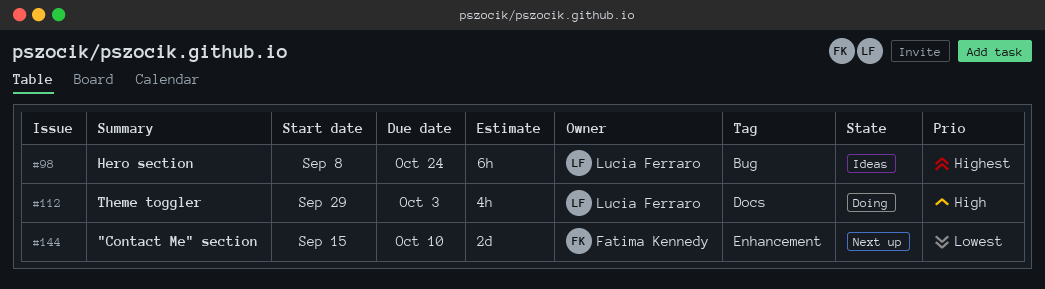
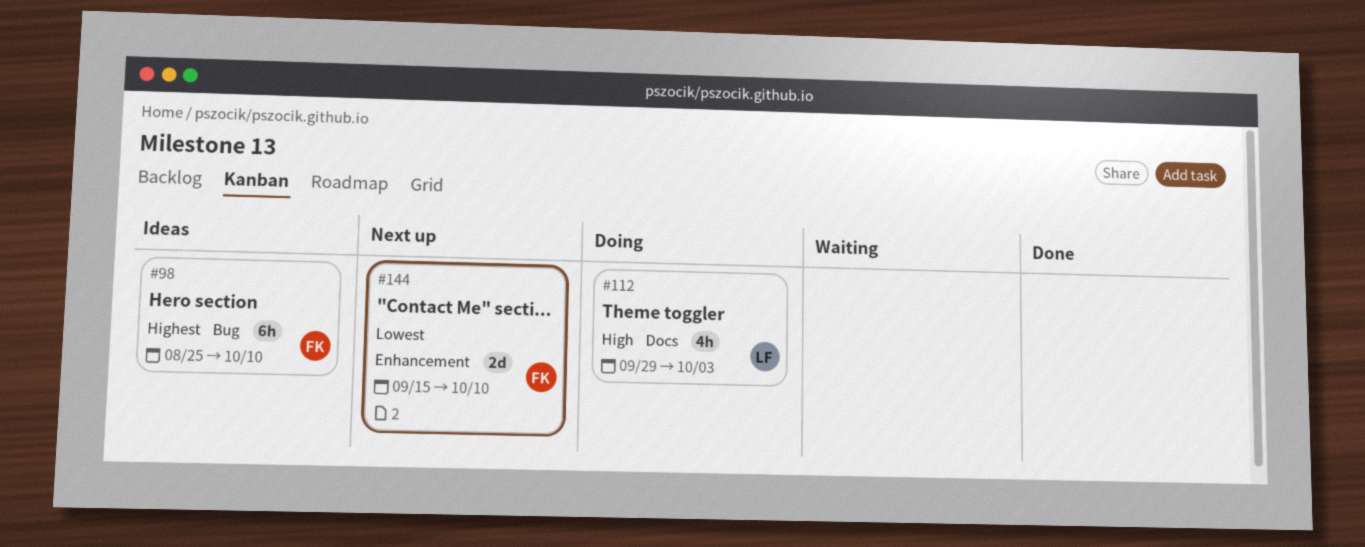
#98, owner: Lucia Ferraro -> Fatima Kennedy
#98, start: Sep 8 -> Aug 25
#98, due: Oct 24 -> Oct 10

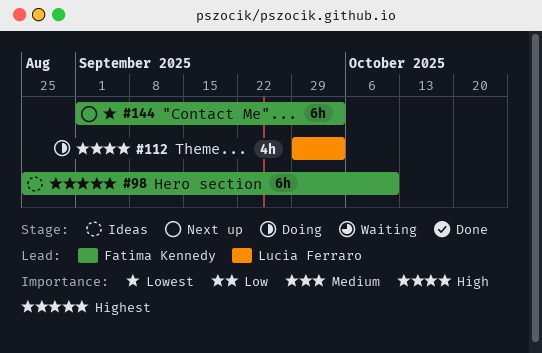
#144, estimate: 2d -> 6h
#144, start: Sep 15 -> Sep 1
#144, due: Oct 10 -> Oct 3

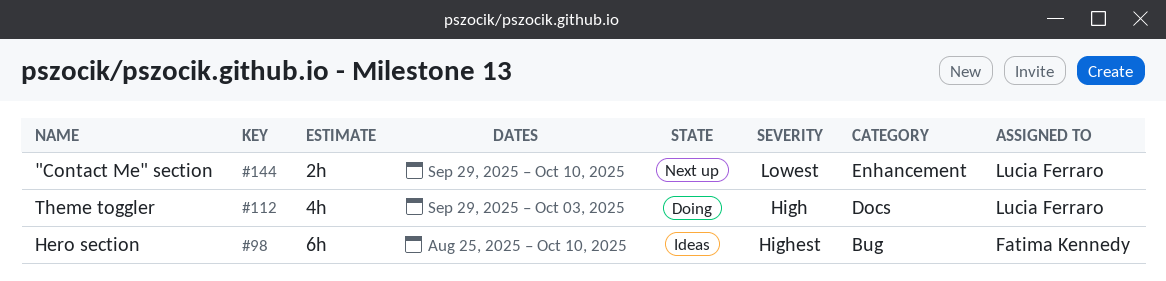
#144, owner: Fatima Kennedy -> Lucia Ferraro
#144, estimate: 6h -> 2h
#144, start: Sep 1 -> Sep 29
#144, due: Oct 3 -> Oct 10

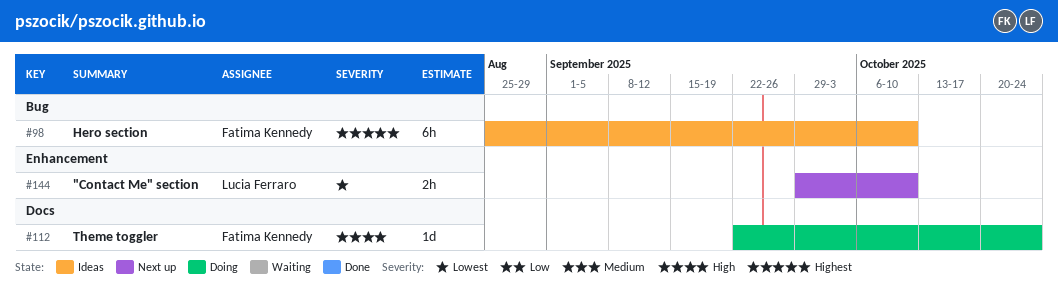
#112, owner: Lucia Ferraro -> Fatima Kennedy
#112, estimate: 4h -> 1d
#112, start: Sep 29 -> Sep 22
#112, due: Oct 3 -> Oct 24

